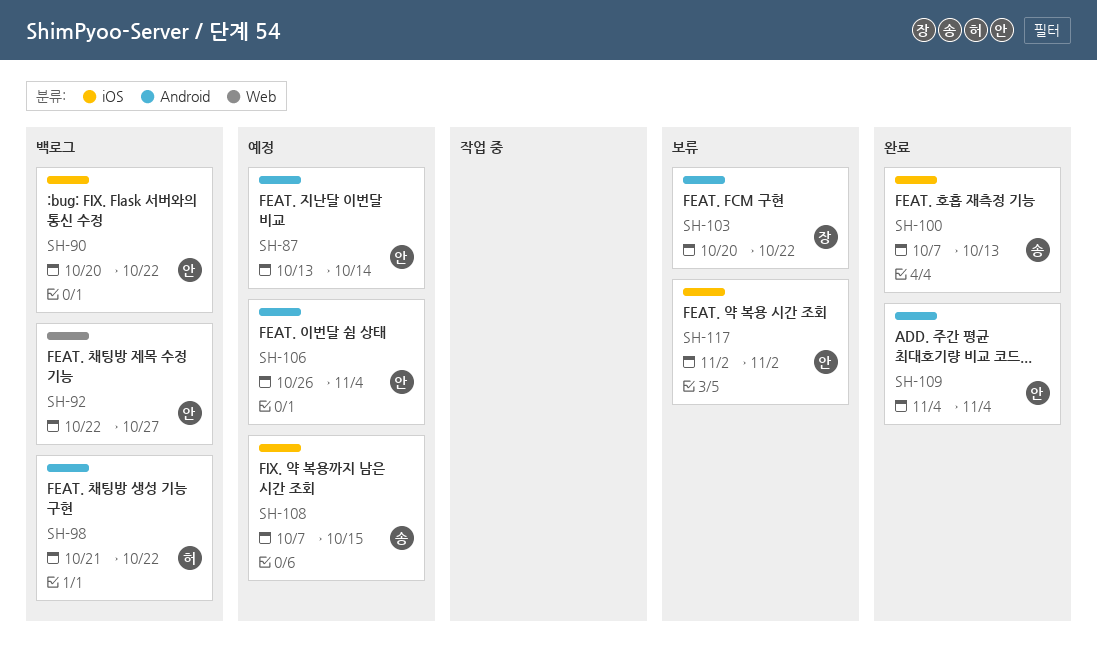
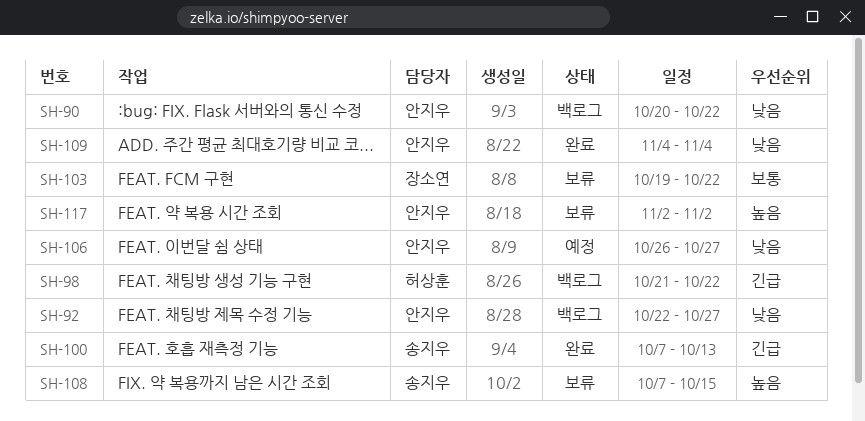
SH-87: present -> none
SH-103, start: Oct 20 -> Oct 19
SH-106, due: Nov 4 -> Oct 27
SH-108, status: 예정 -> 보류

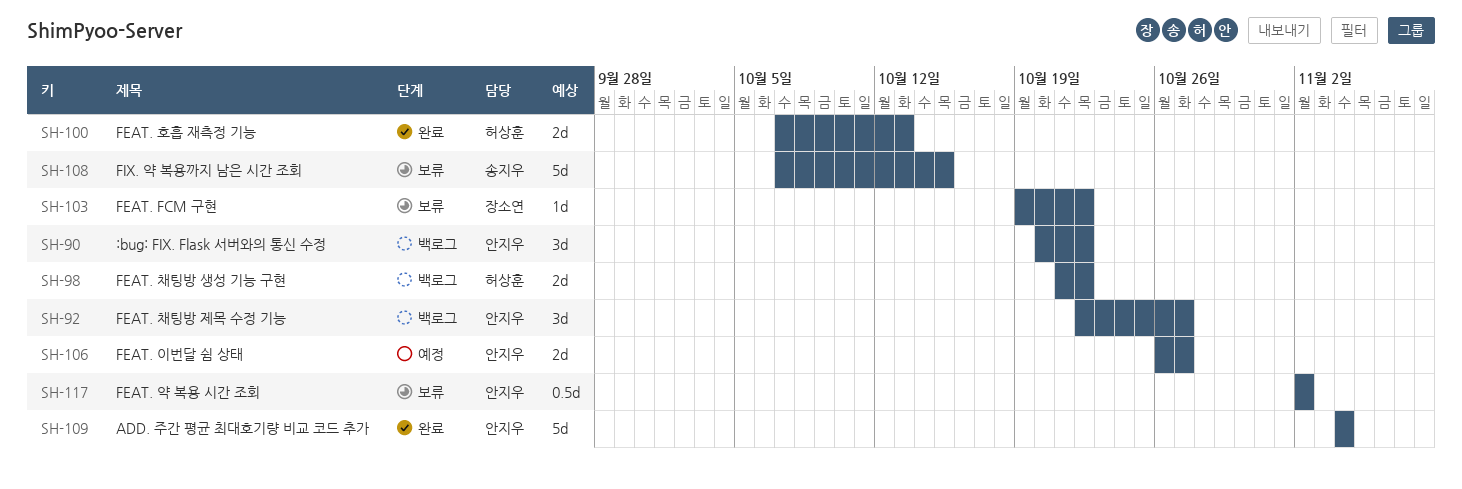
SH-100, owner: 송지우 -> 허상훈

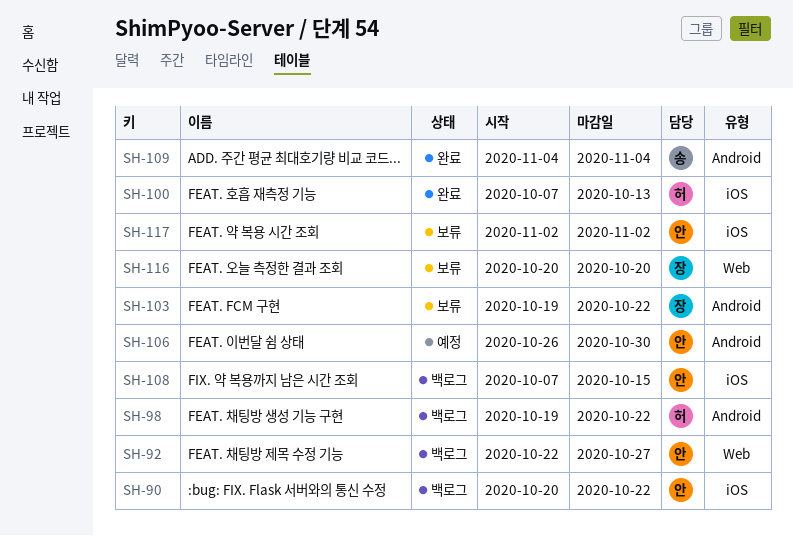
SH-98, start: Oct 21 -> Oct 19
SH-106, due: Oct 27 -> Oct 30
SH-108, status: 보류 -> 백로그
SH-108, owner: 송지우 -> 안지우
SH-109, owner: 안지우 -> 송지우
SH-116: none -> present

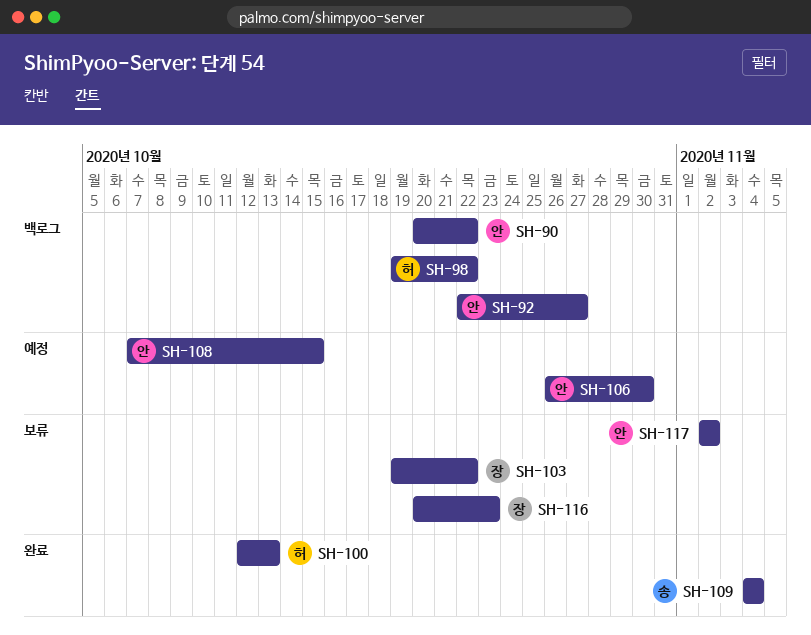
SH-100, start: Oct 7 -> Oct 12
SH-108, status: 백로그 -> 예정
SH-116, due: Oct 20 -> Oct 23

